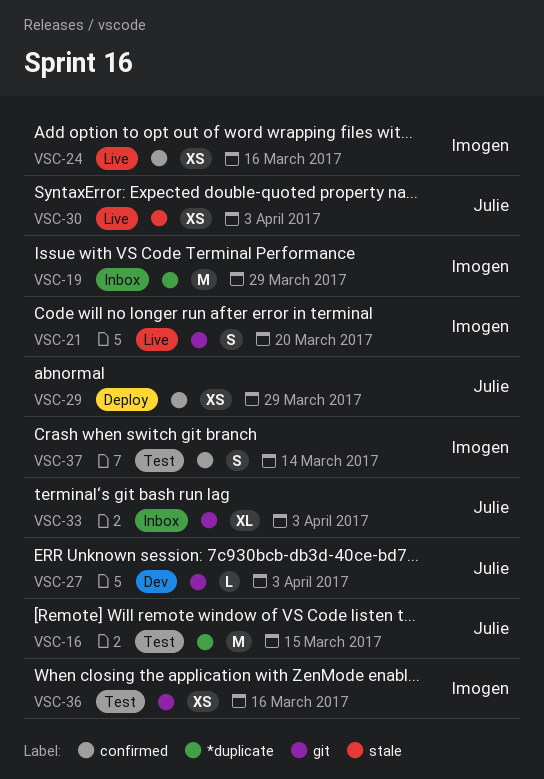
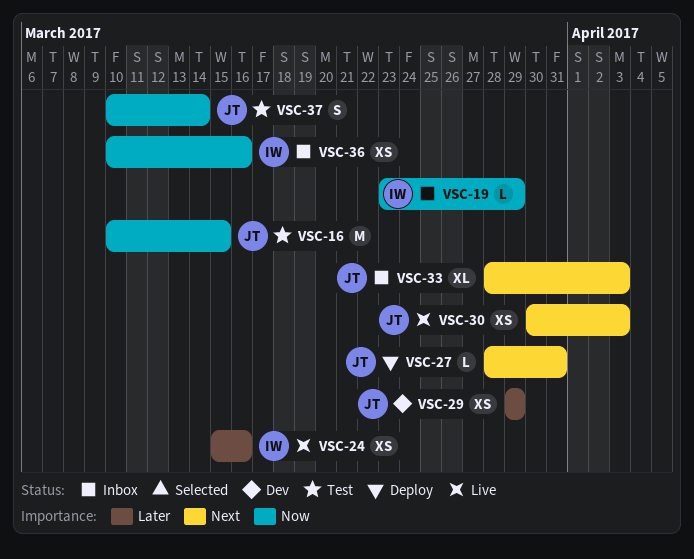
VSC-19, estimate: M -> L
VSC-21: present -> none
VSC-27, status: Dev -> Deploy
VSC-27, due: Apr 3 -> Mar 31
VSC-29, status: Deploy -> Dev
VSC-36, status: Test -> Inbox
VSC-37, owner: Imogen -> Julie

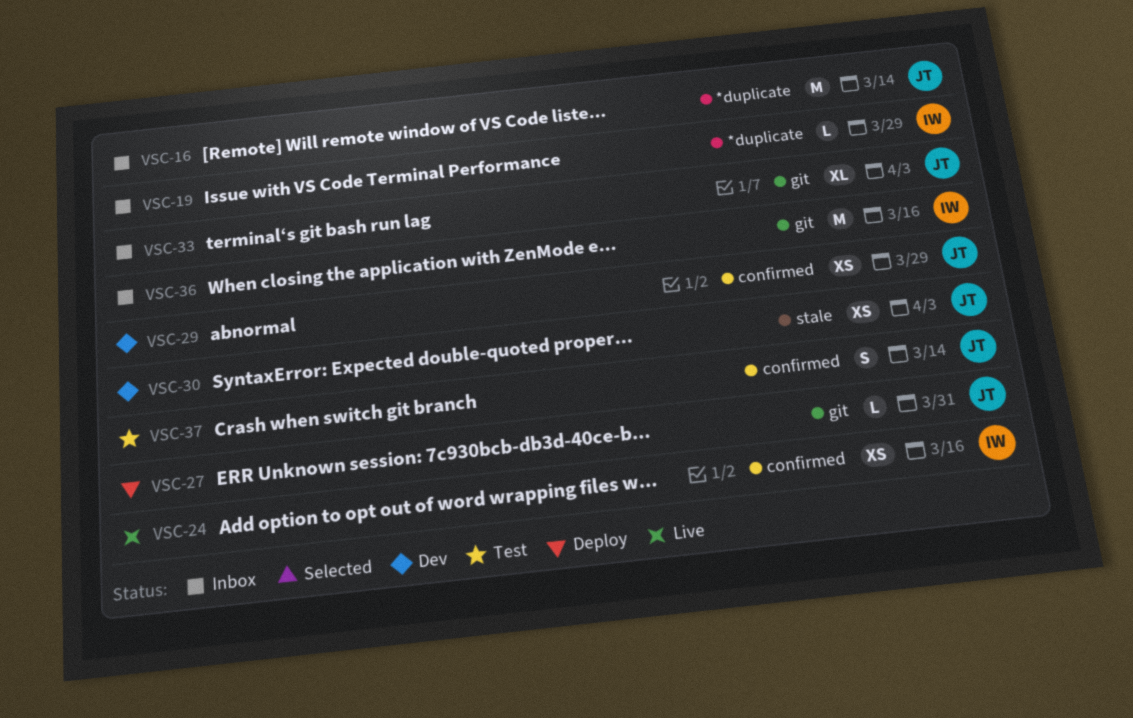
VSC-16, status: Test -> Inbox
VSC-16, due: Mar 15 -> Mar 14
VSC-30, status: Live -> Dev
VSC-36, estimate: XS -> M

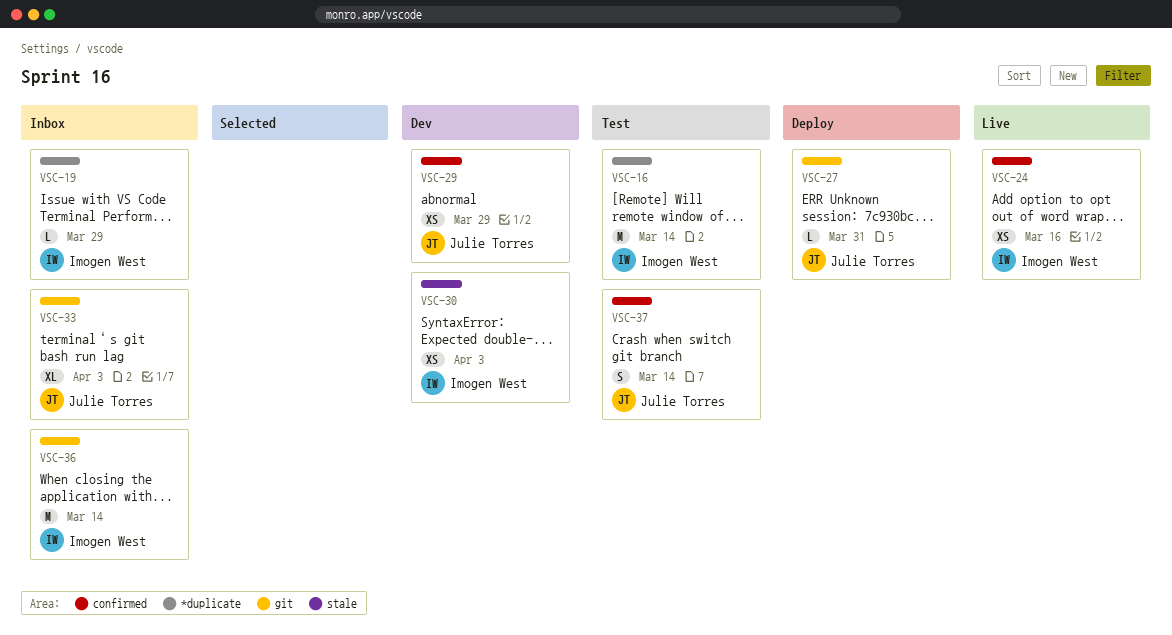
VSC-16, status: Inbox -> Test
VSC-16, owner: Julie Torres -> Imogen West
VSC-30, owner: Julie Torres -> Imogen West
VSC-36, due: Mar 16 -> Mar 14

